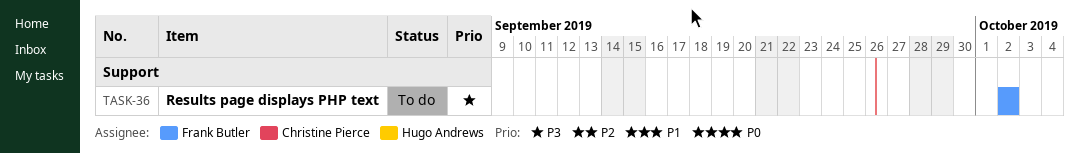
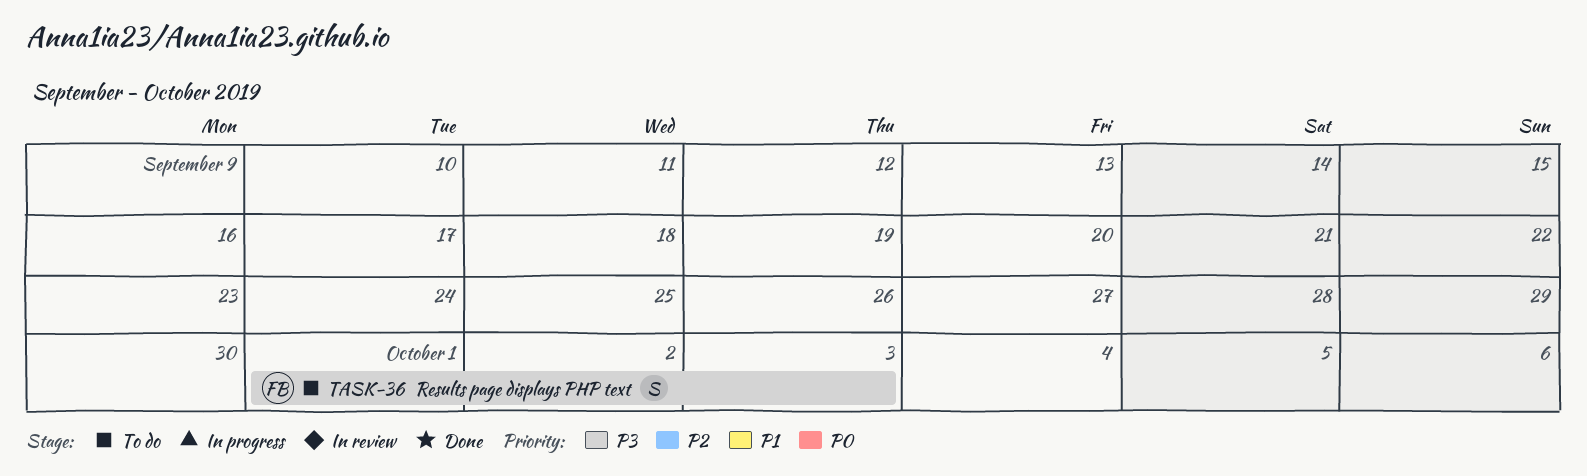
TASK-36, start: Oct 2 -> Oct 1
TASK-36, due: Oct 2 -> Oct 3

